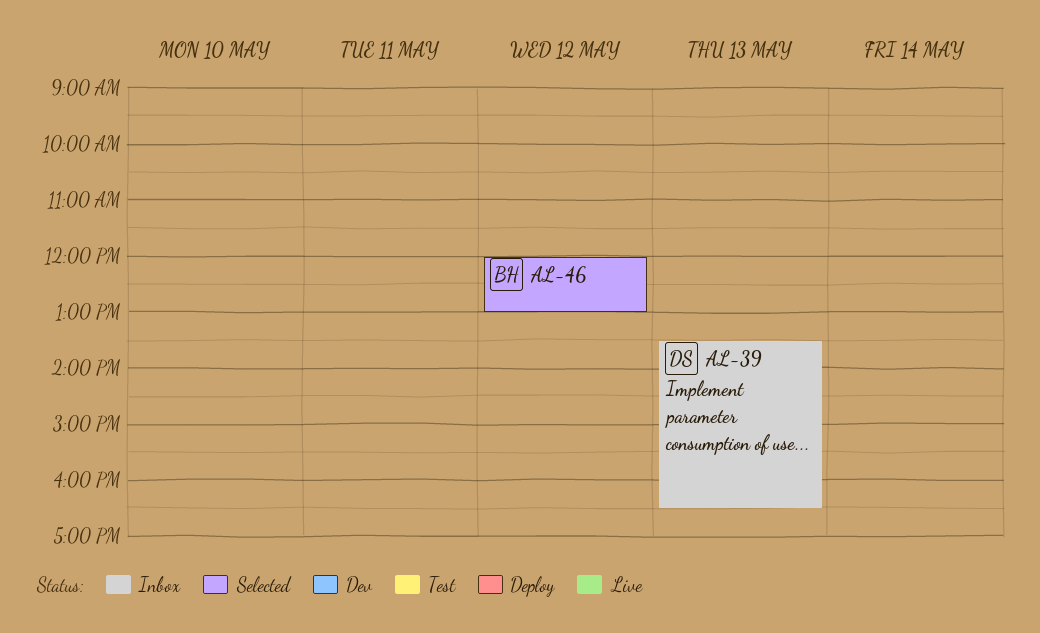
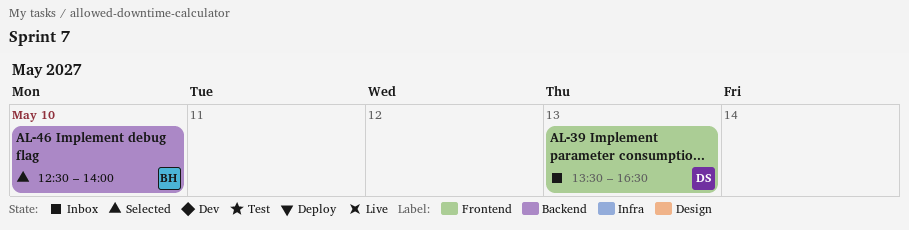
AL-46, day: May 12 -> May 10
AL-46, begins: 12:00 -> 12:30
AL-46, ends: 13:00 -> 14:00

